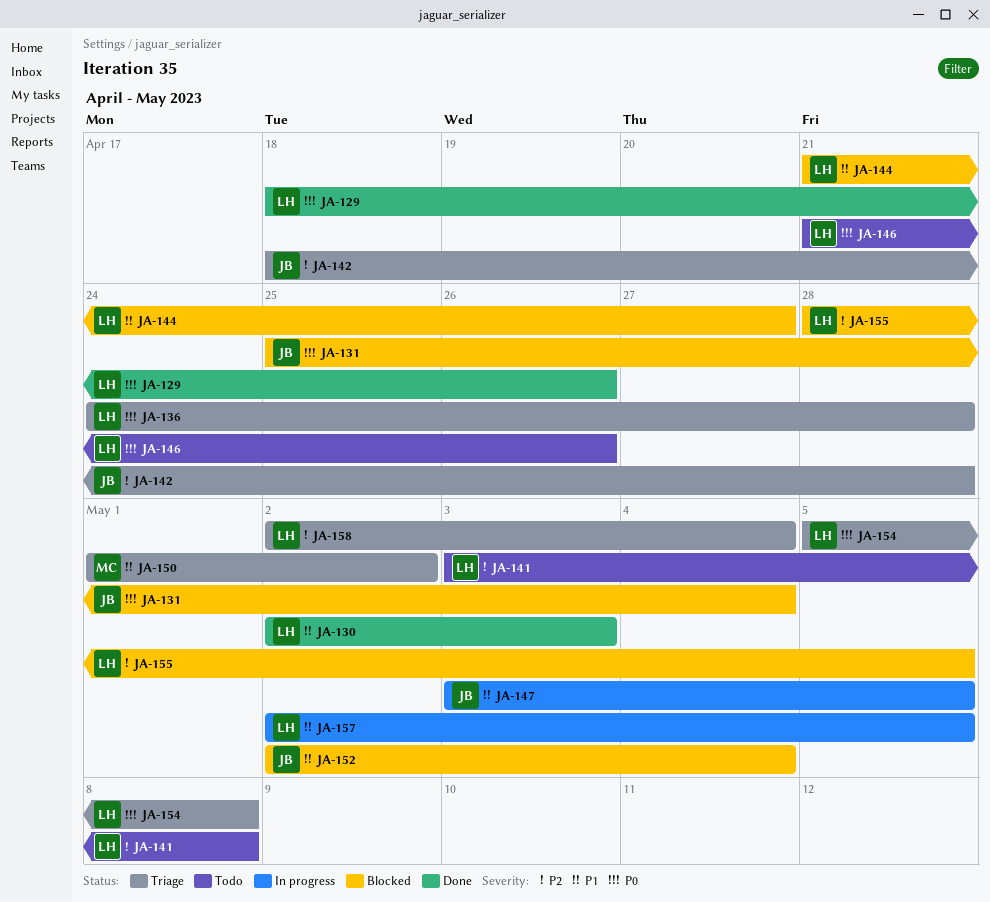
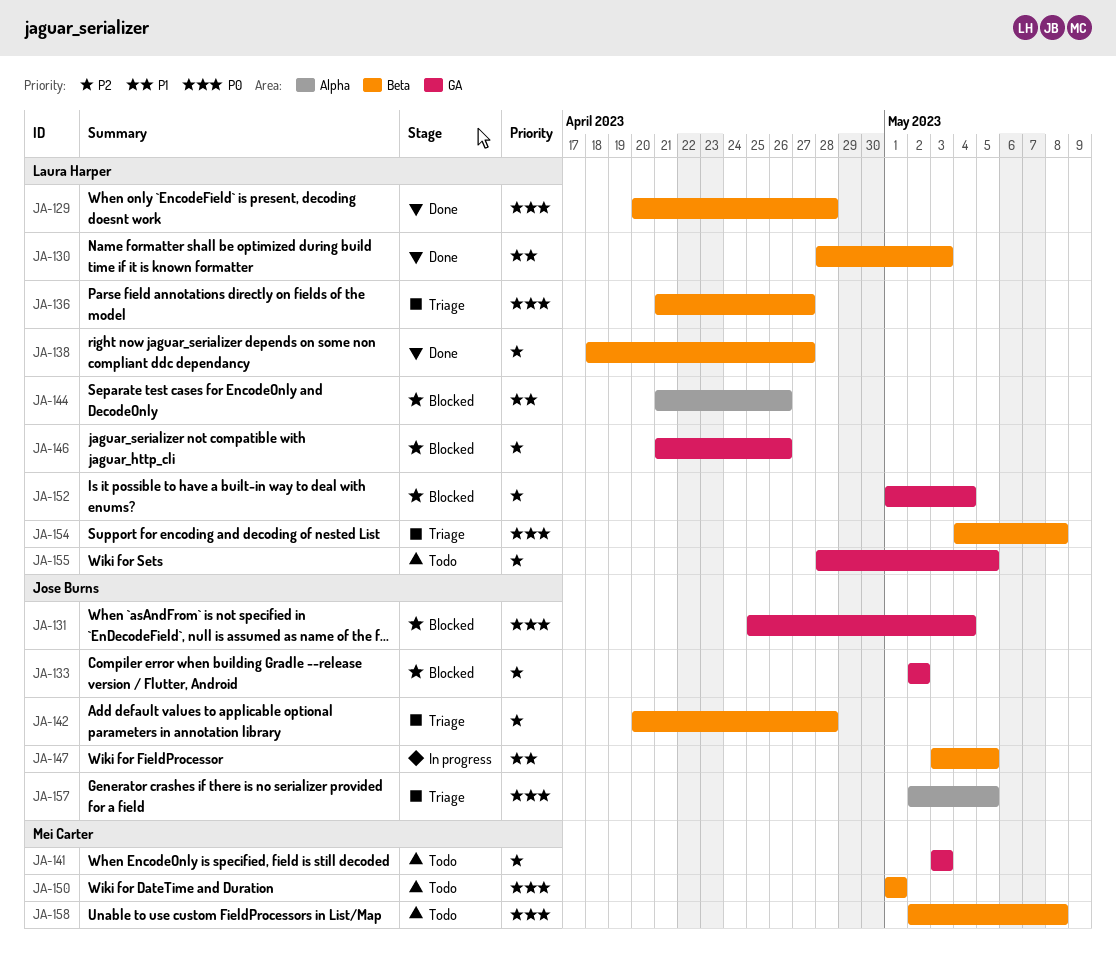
JA-129, start: Apr 18 -> Apr 20
JA-129, due: Apr 26 -> Apr 28
JA-130, start: May 2 -> Apr 28
JA-133: none -> present
JA-136, start: Apr 24 -> Apr 21
JA-136, due: Apr 28 -> Apr 27
JA-138: none -> present
JA-141, owner: Laura Harper -> Mei Carter
JA-141, due: May 8 -> May 3
JA-142, start: Apr 18 -> Apr 20
JA-144, due: Apr 27 -> Apr 26
JA-146, status: Todo -> Blocked
JA-146, priority: P0 -> P2
JA-150, status: Triage -> Todo
JA-150, priority: P1 -> P0
JA-150, due: May 2 -> May 1
JA-152, owner: Jose Burns -> Laura Harper
JA-152, priority: P1 -> P2
JA-152, start: May 2 -> May 1
JA-154, start: May 5 -> May 4
JA-155, status: Blocked -> Todo
JA-157, status: In progress -> Triage
JA-157, owner: Laura Harper -> Jose Burns
JA-157, priority: P1 -> P0
JA-158, status: Triage -> Todo
JA-158, owner: Laura Harper -> Mei Carter
JA-158, priority: P2 -> P0
JA-158, due: May 4 -> May 8

